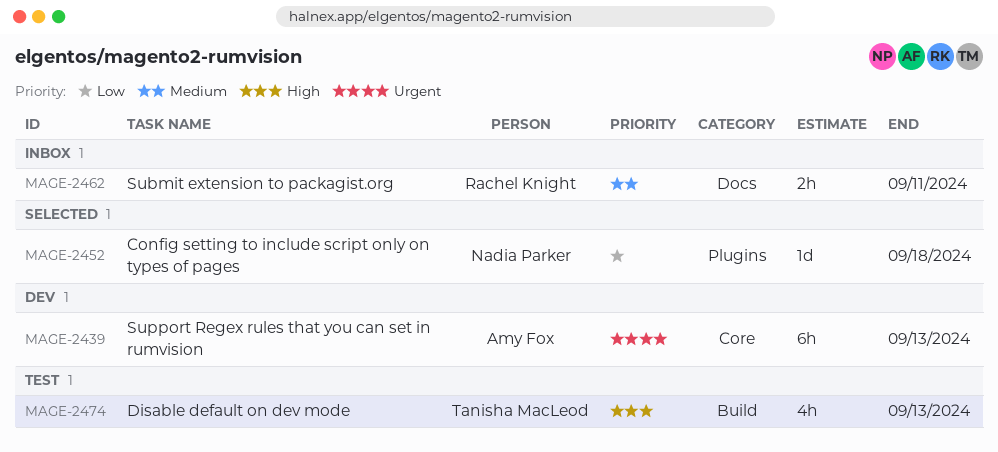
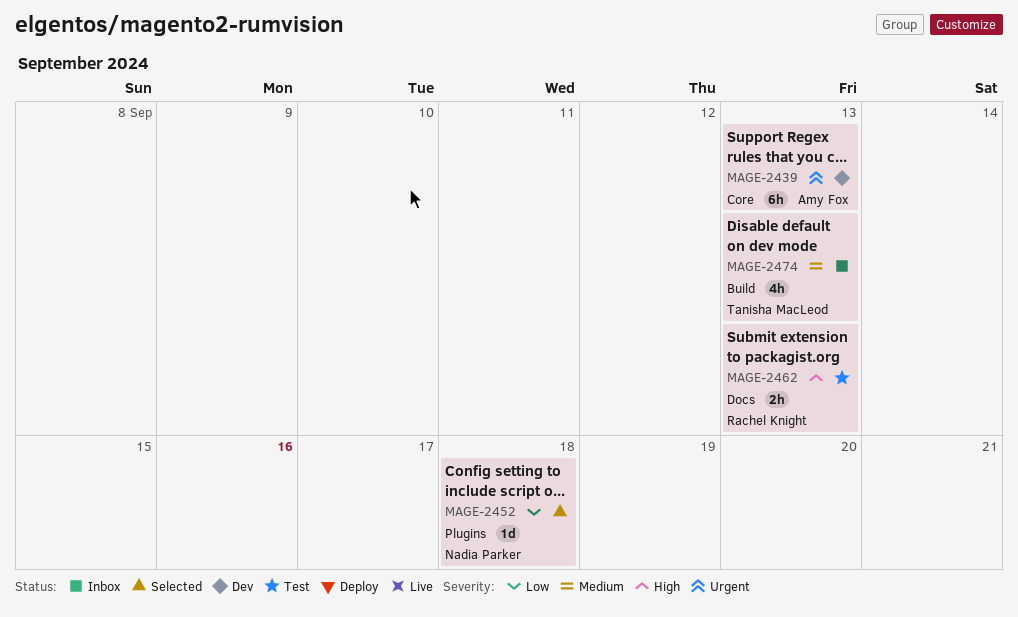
MAGE-2462, status: Inbox -> Test
MAGE-2462, priority: Medium -> High
MAGE-2462, due: Sep 11 -> Sep 13
MAGE-2474, status: Test -> Inbox
MAGE-2474, priority: High -> Medium

